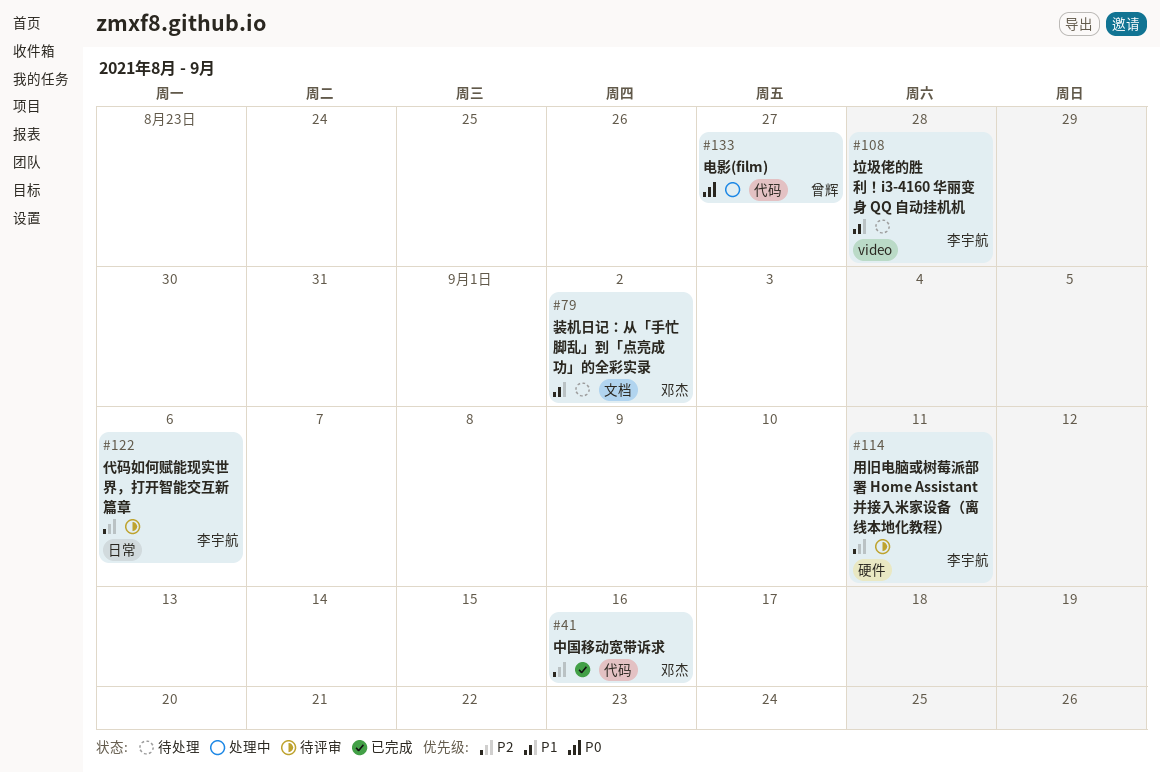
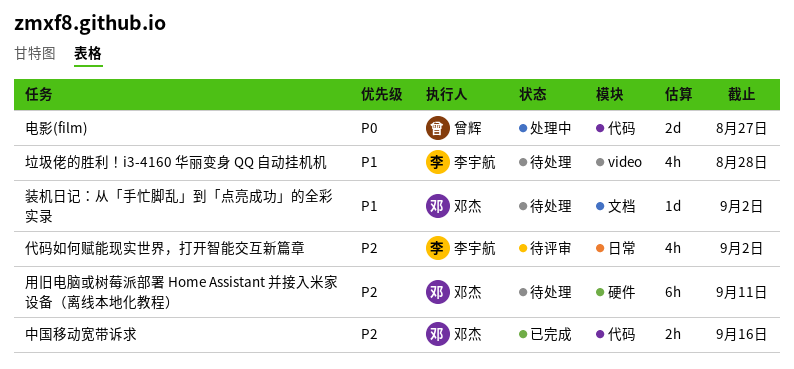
代码如何赋能现实世界，打开智能交互新篇章, due: Sep 6 -> Sep 2
用旧电脑或树莓派部署 Home Assistant 并接入米家设备（离线本地化教程）, status: 待评审 -> 待处理
用旧电脑或树莓派部署 Home Assistant 并接入米家设备（离线本地化教程）, owner: 李宇航 -> 邓杰

